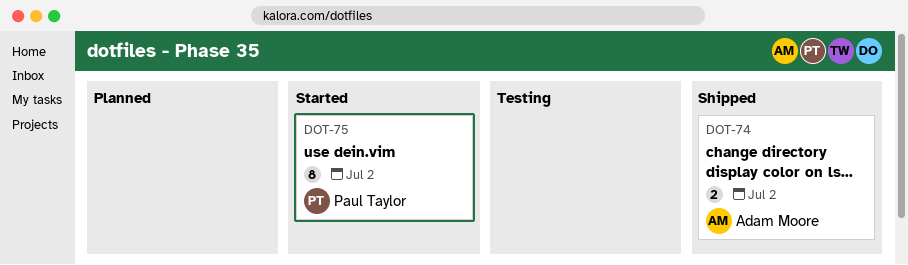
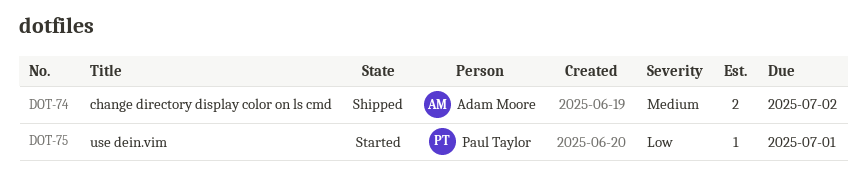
DOT-75, estimate: 8 -> 1
DOT-75, due: Jul 2 -> Jul 1

